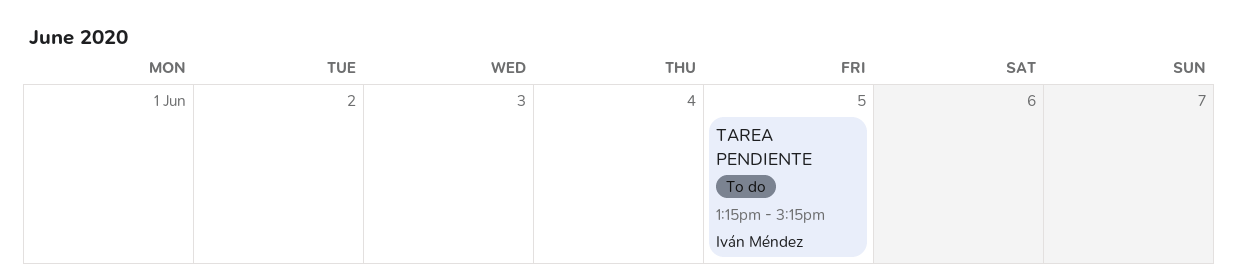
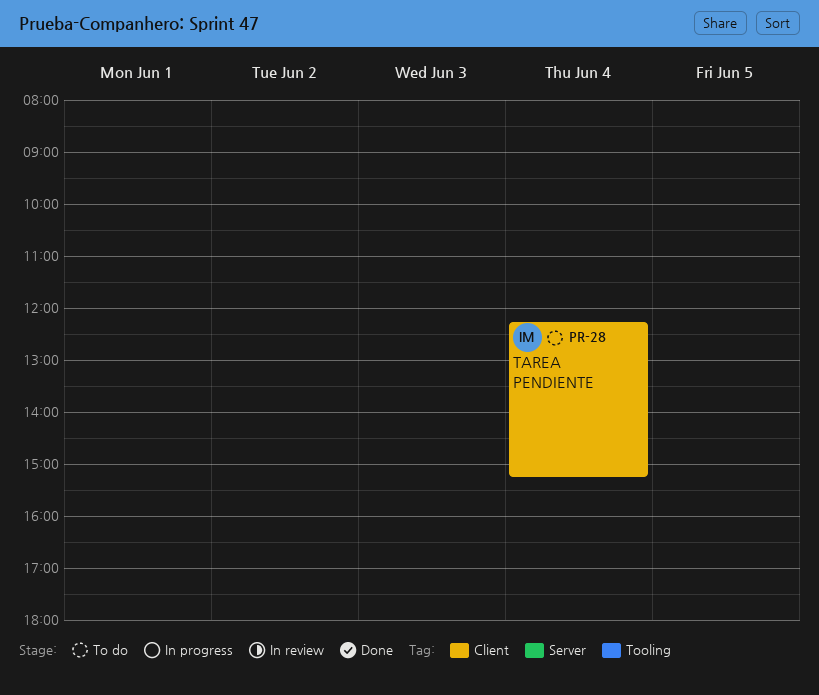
TAREA PENDIENTE, day: Jun 5 -> Jun 4
TAREA PENDIENTE, begins: 13:15 -> 12:15

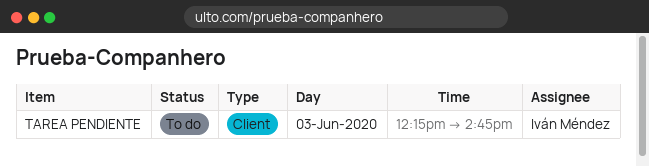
TAREA PENDIENTE, day: Jun 4 -> Jun 3
TAREA PENDIENTE, ends: 15:15 -> 14:45

